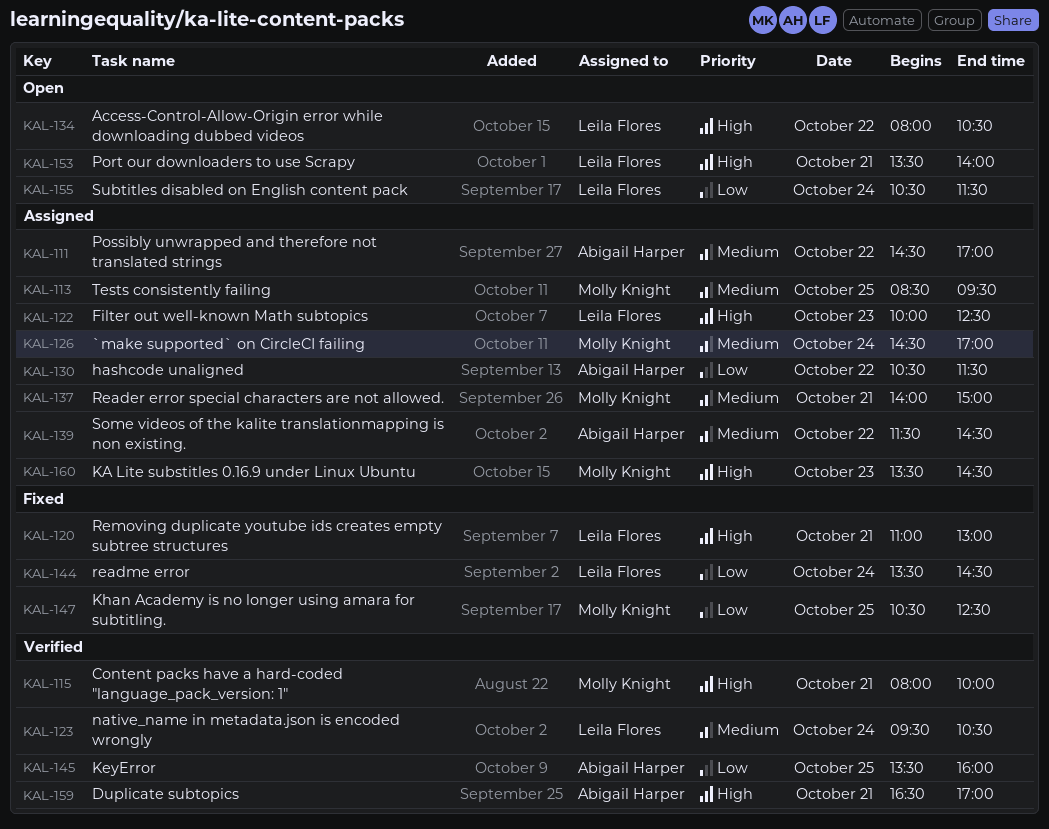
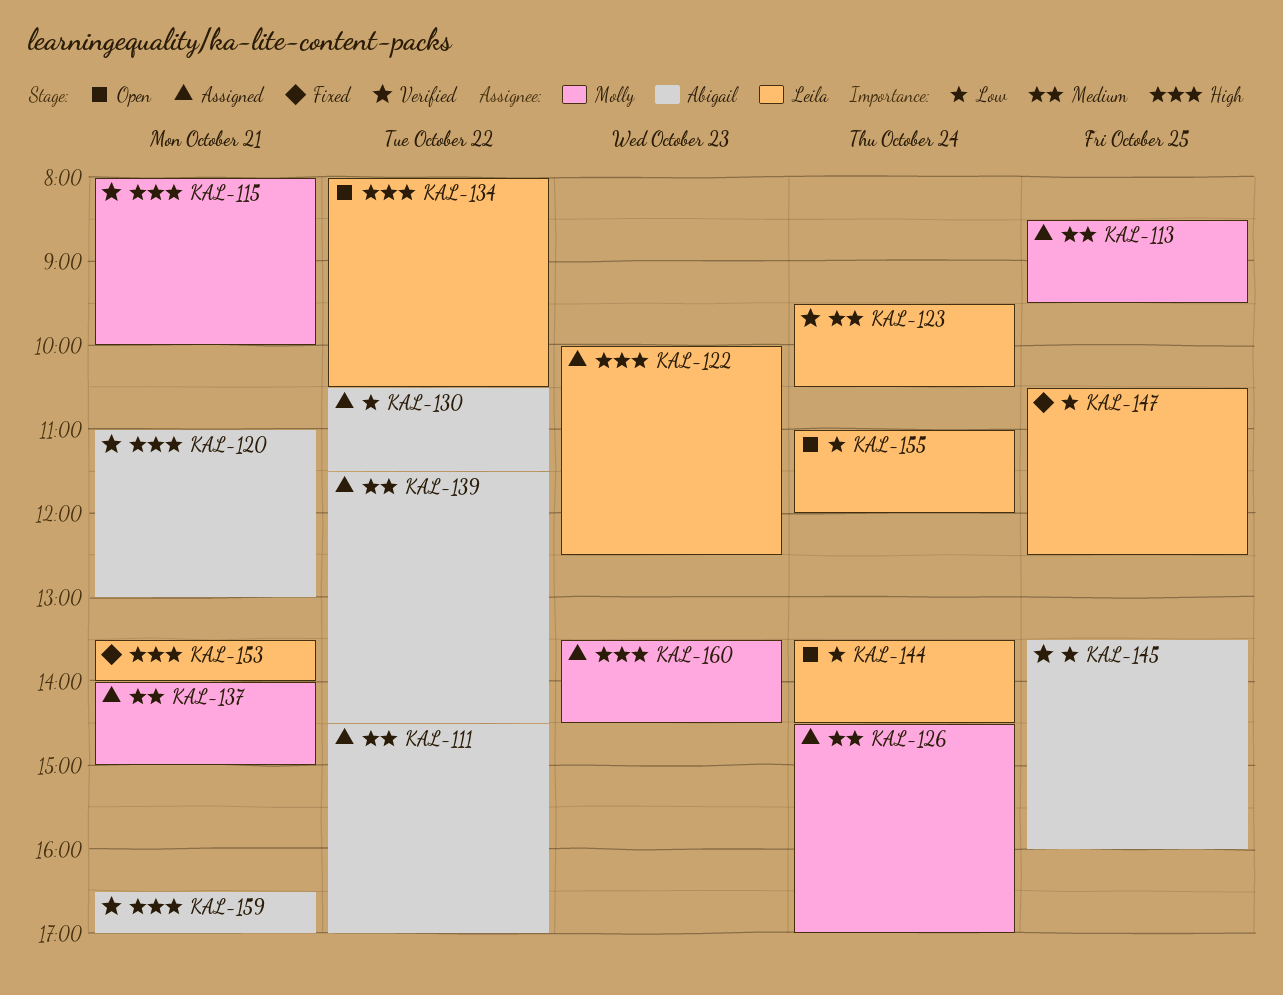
KAL-120, status: Fixed -> Verified
KAL-120, owner: Leila Flores -> Abigail Harper
KAL-144, status: Fixed -> Open
KAL-147, owner: Molly Knight -> Leila Flores
KAL-153, status: Open -> Fixed
KAL-155, begins: 10:30 -> 11:00
KAL-155, ends: 11:30 -> 12:00

